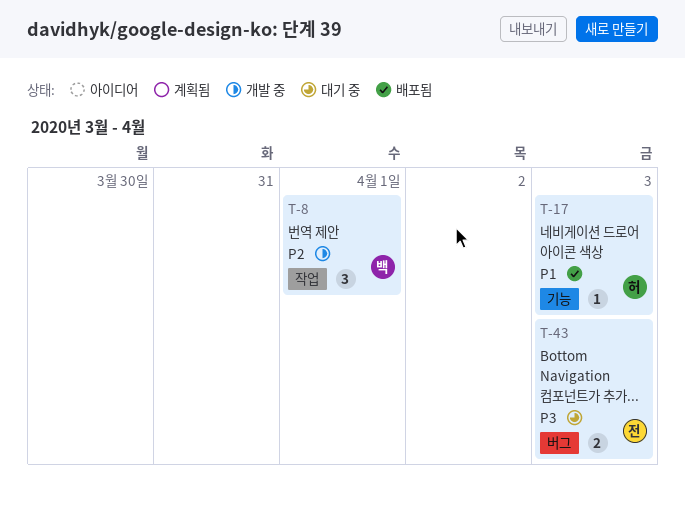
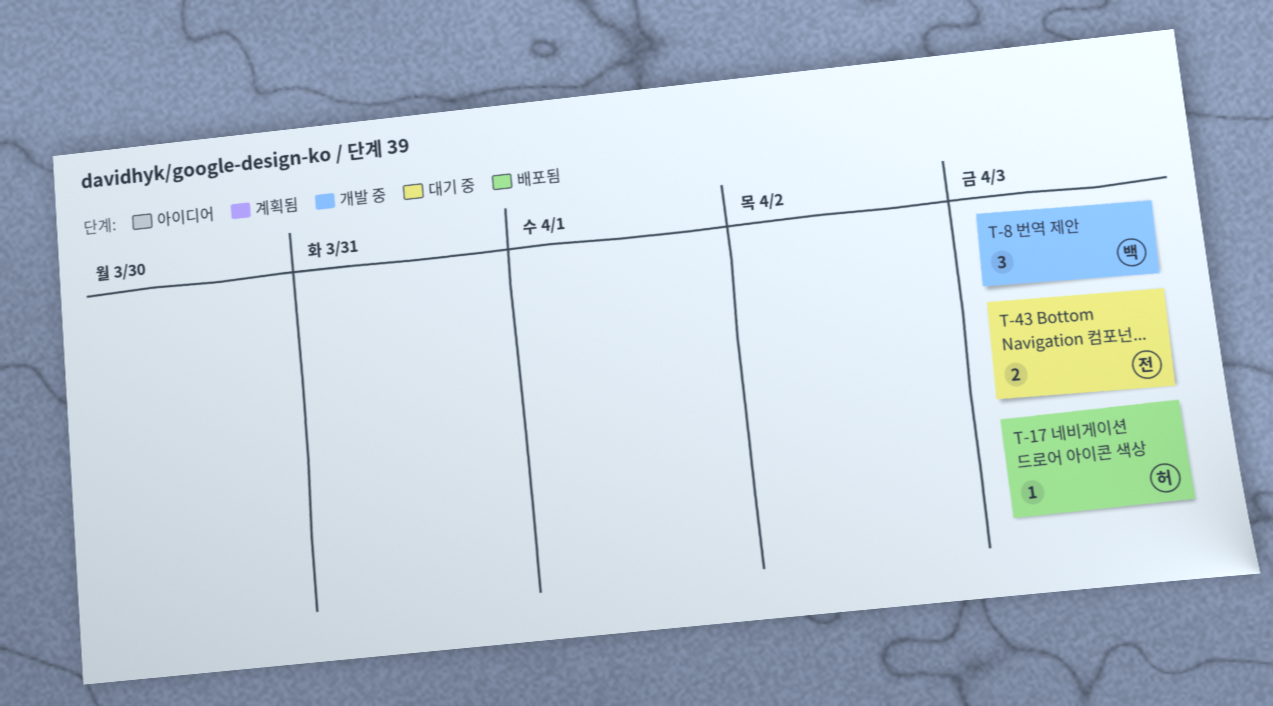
T-8, due: Apr 1 -> Apr 3

